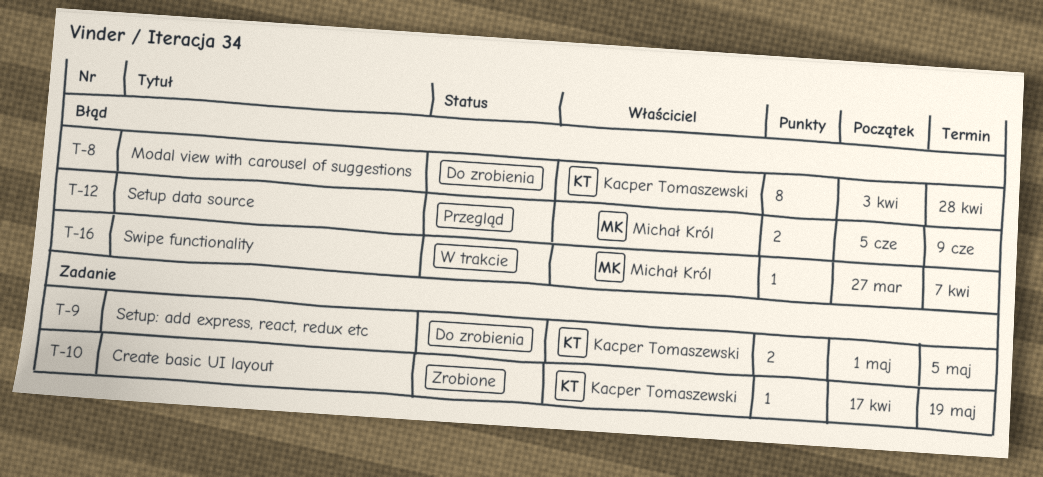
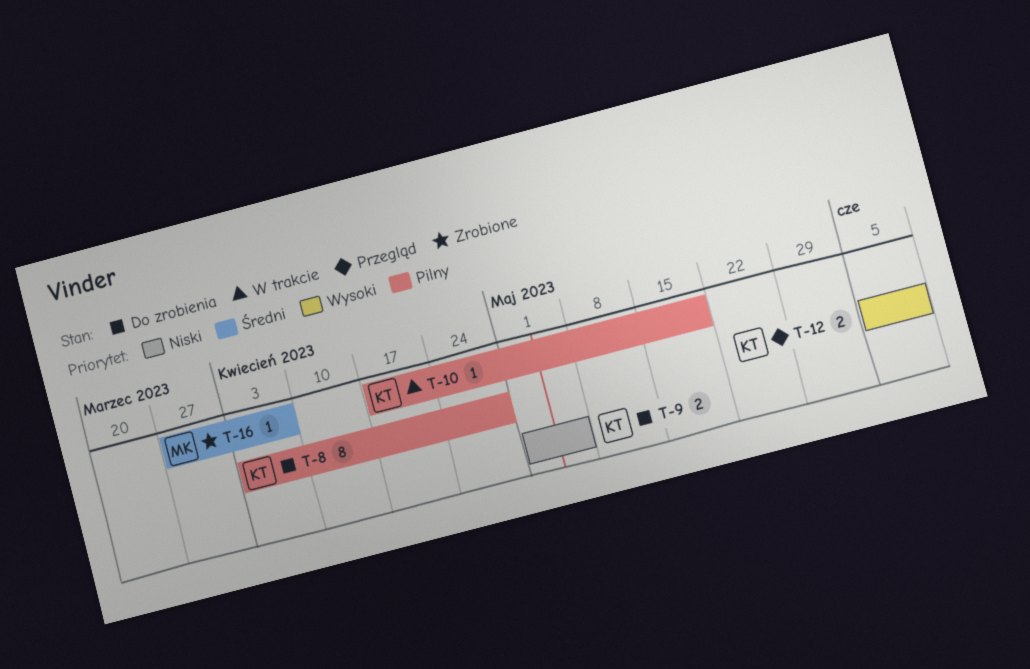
T-10, status: Zrobione -> W trakcie
T-12, owner: Michał Król -> Kacper Tomaszewski
T-16, status: W trakcie -> Zrobione

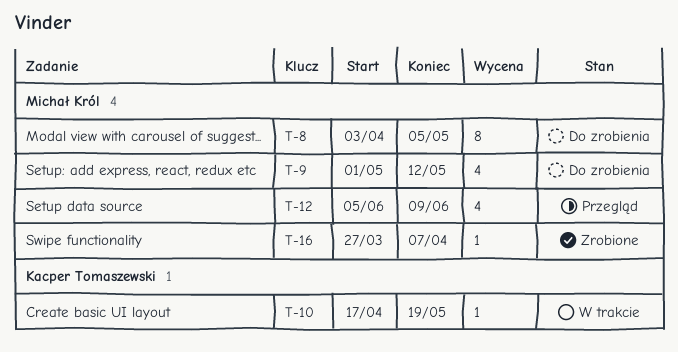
T-8, owner: Kacper Tomaszewski -> Michał Król
T-8, due: Apr 28 -> May 5
T-9, owner: Kacper Tomaszewski -> Michał Król
T-9, estimate: 2 -> 4
T-9, due: May 5 -> May 12
T-12, owner: Kacper Tomaszewski -> Michał Król
T-12, estimate: 2 -> 4

